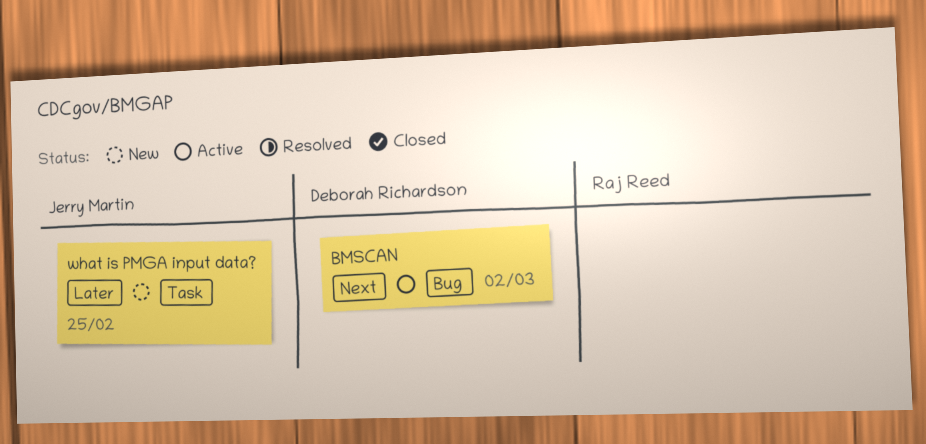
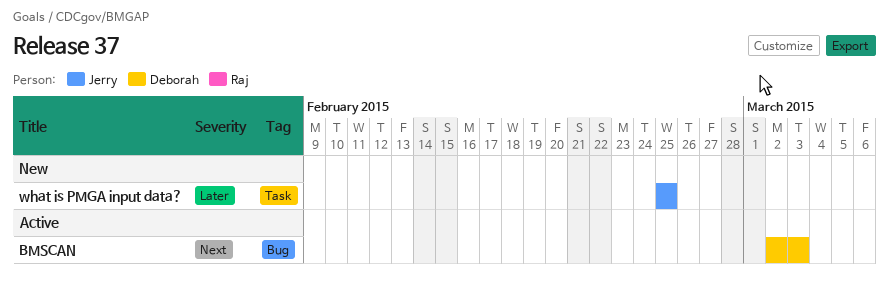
BMSCAN, due: Mar 2 -> Mar 3

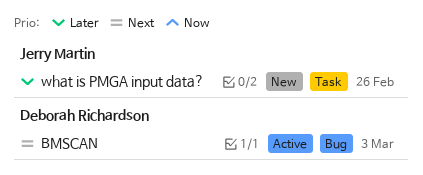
what is PMGA input data?, due: Feb 25 -> Feb 26

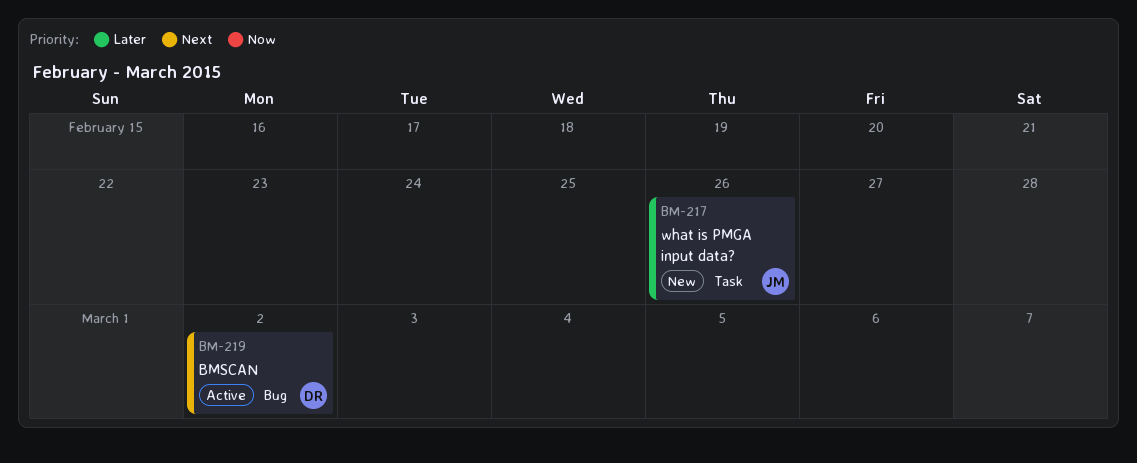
BMSCAN, due: Mar 3 -> Mar 2

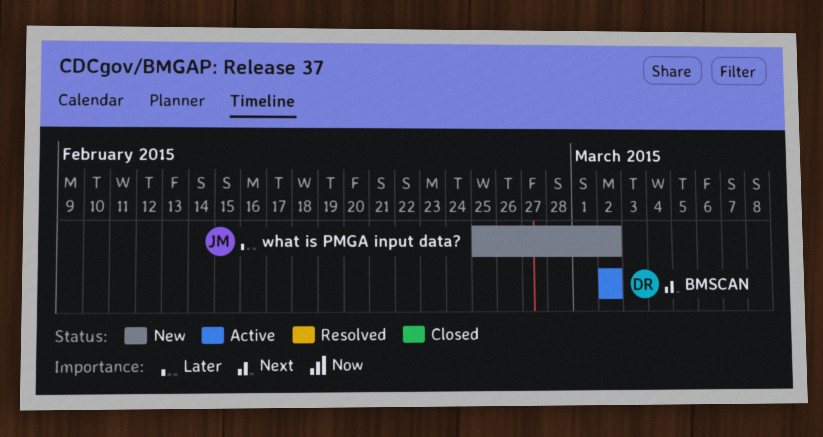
what is PMGA input data?, due: Feb 26 -> Mar 2

